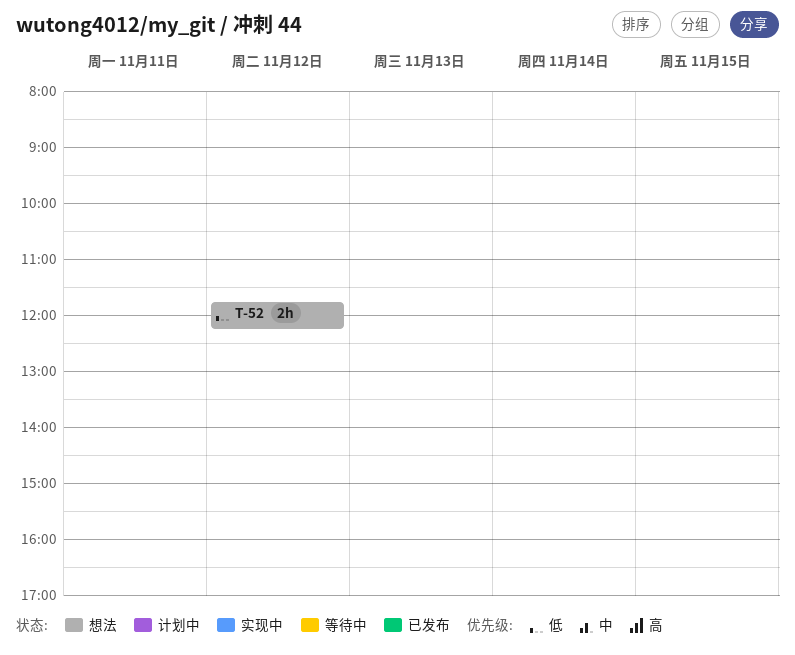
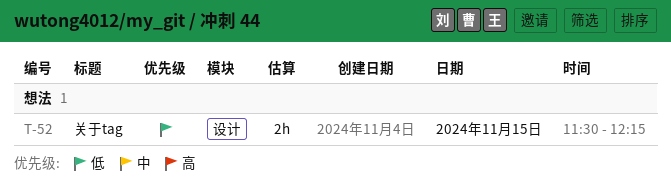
T-52, day: Nov 12 -> Nov 15
T-52, begins: 11:45 -> 11:30

